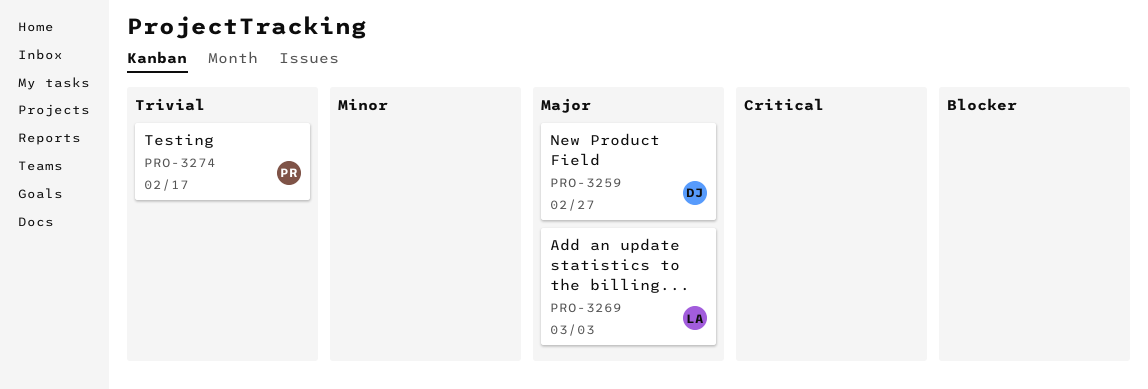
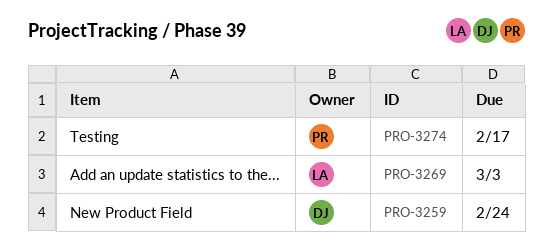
PRO-3259, due: Feb 27 -> Feb 24

